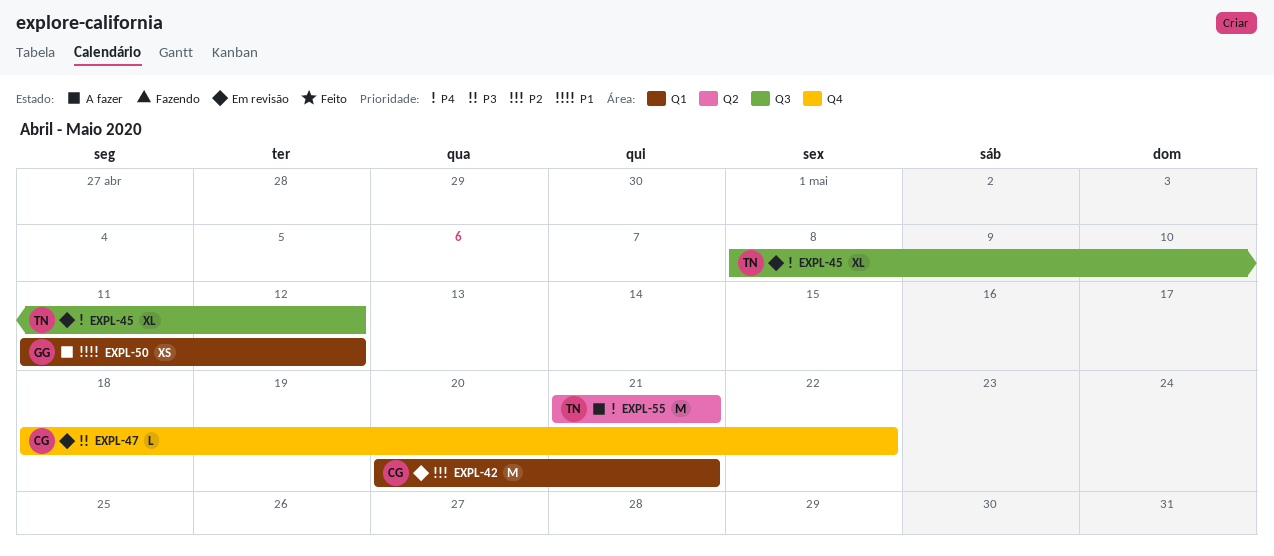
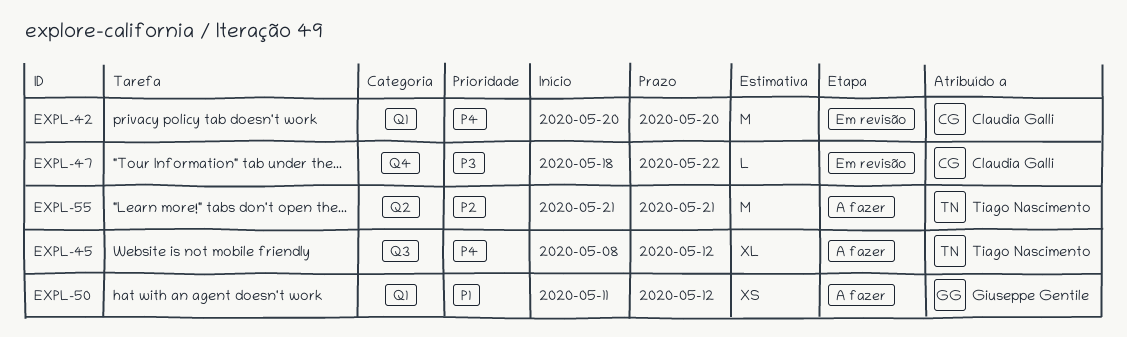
EXPL-42, priority: P2 -> P4
EXPL-42, due: May 21 -> May 20
EXPL-45, status: Em revisão -> A fazer
EXPL-55, priority: P4 -> P2

